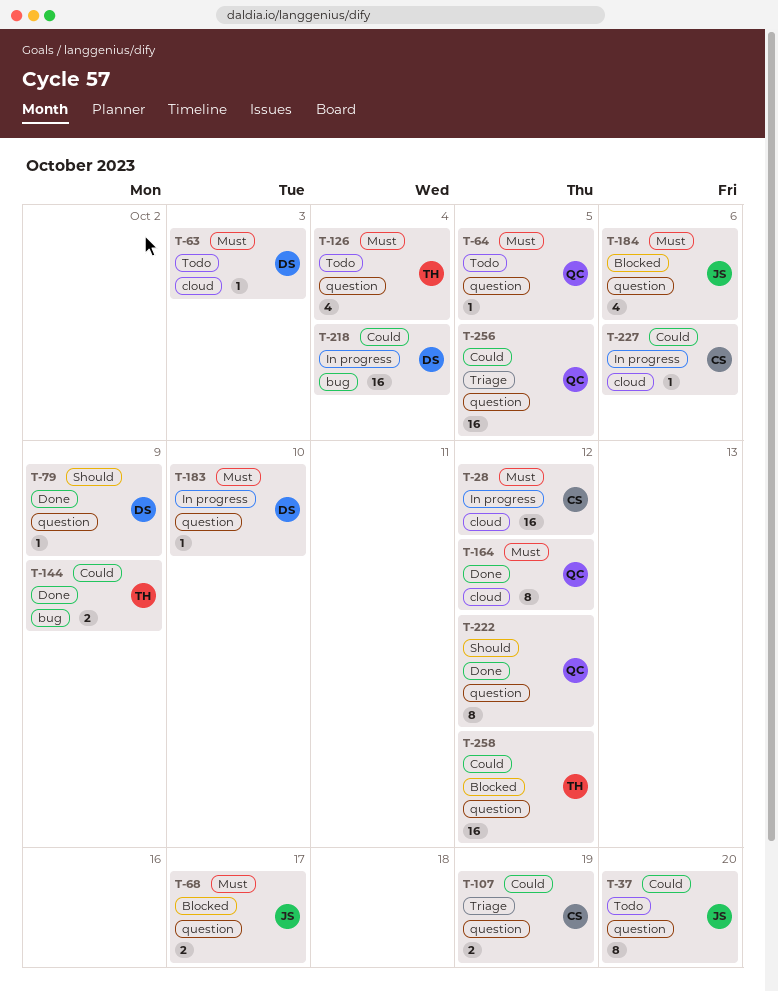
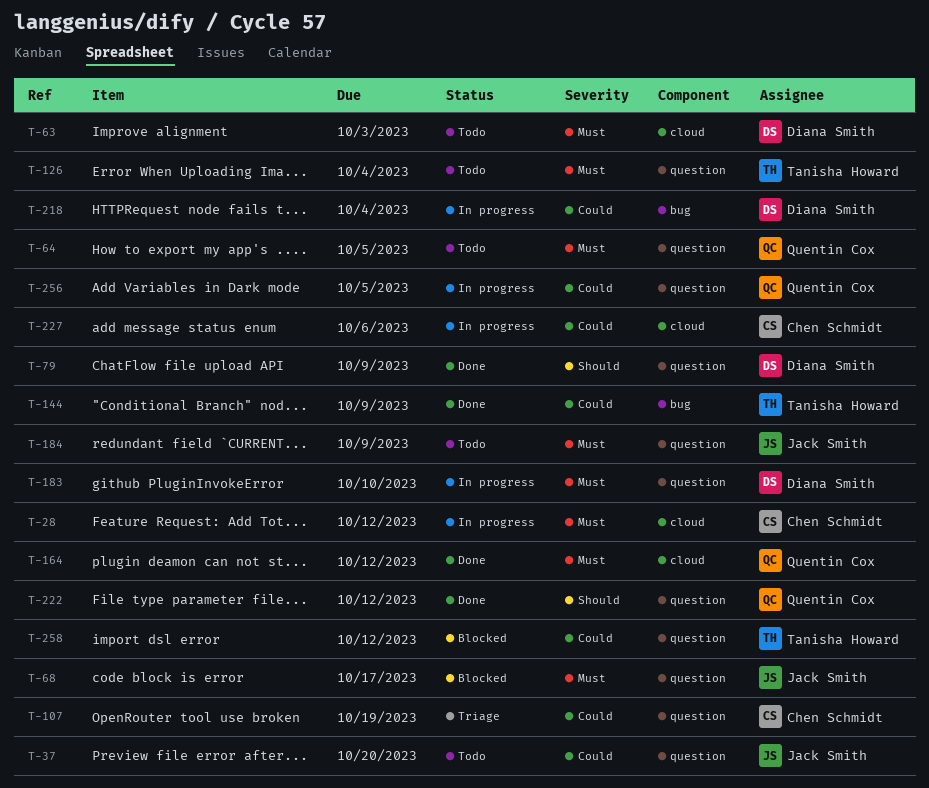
T-184, status: Blocked -> Todo
T-184, due: Oct 6 -> Oct 9
T-256, status: Triage -> In progress

